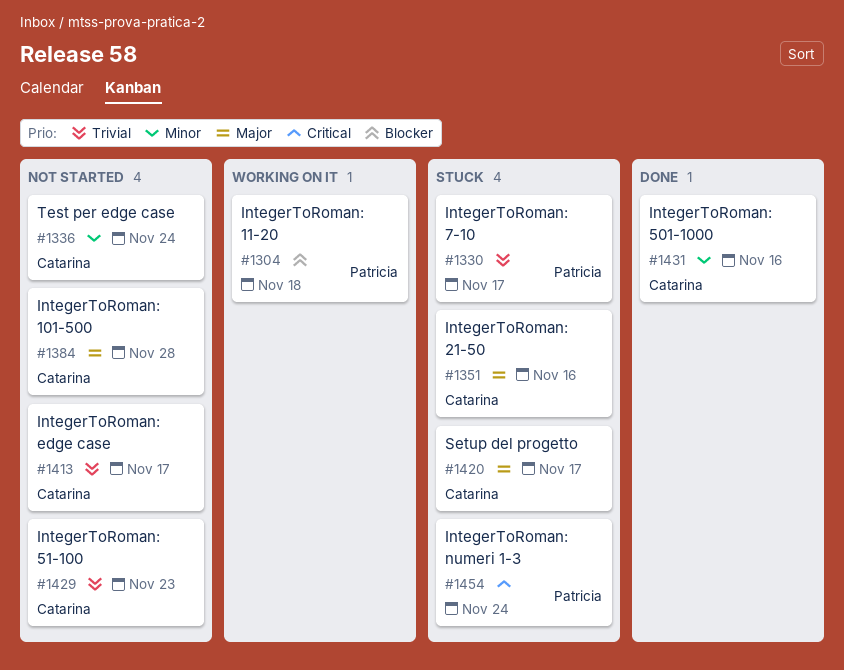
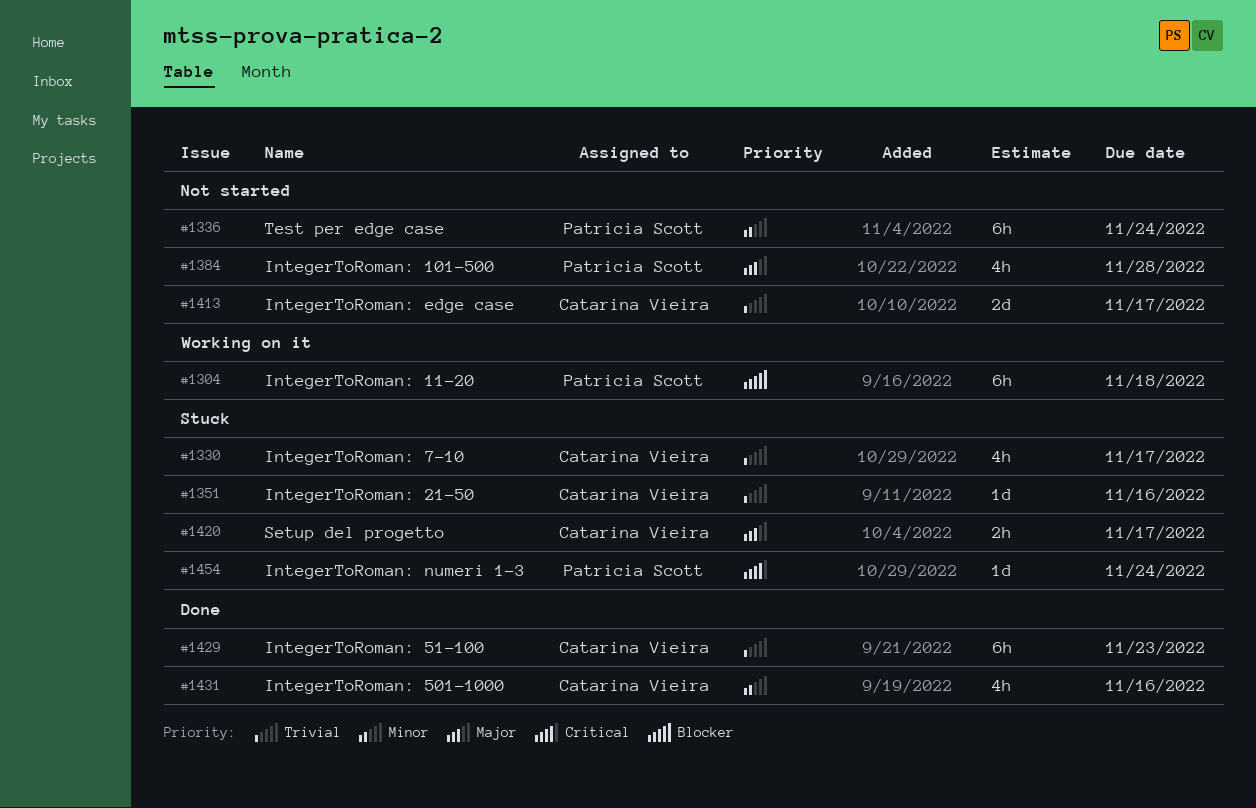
#1330, owner: Patricia Scott -> Catarina Vieira
#1336, owner: Catarina Vieira -> Patricia Scott
#1351, priority: Major -> Trivial
#1384, owner: Catarina Vieira -> Patricia Scott
#1429, status: Not started -> Done

